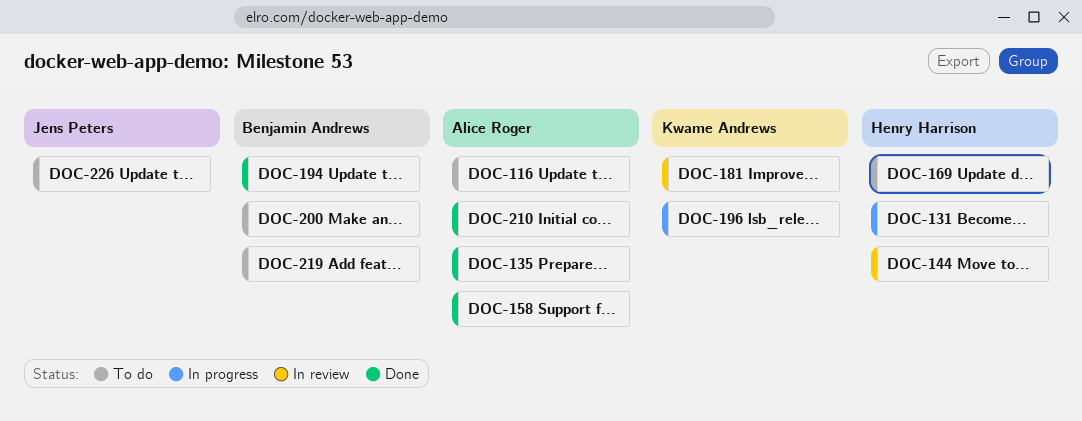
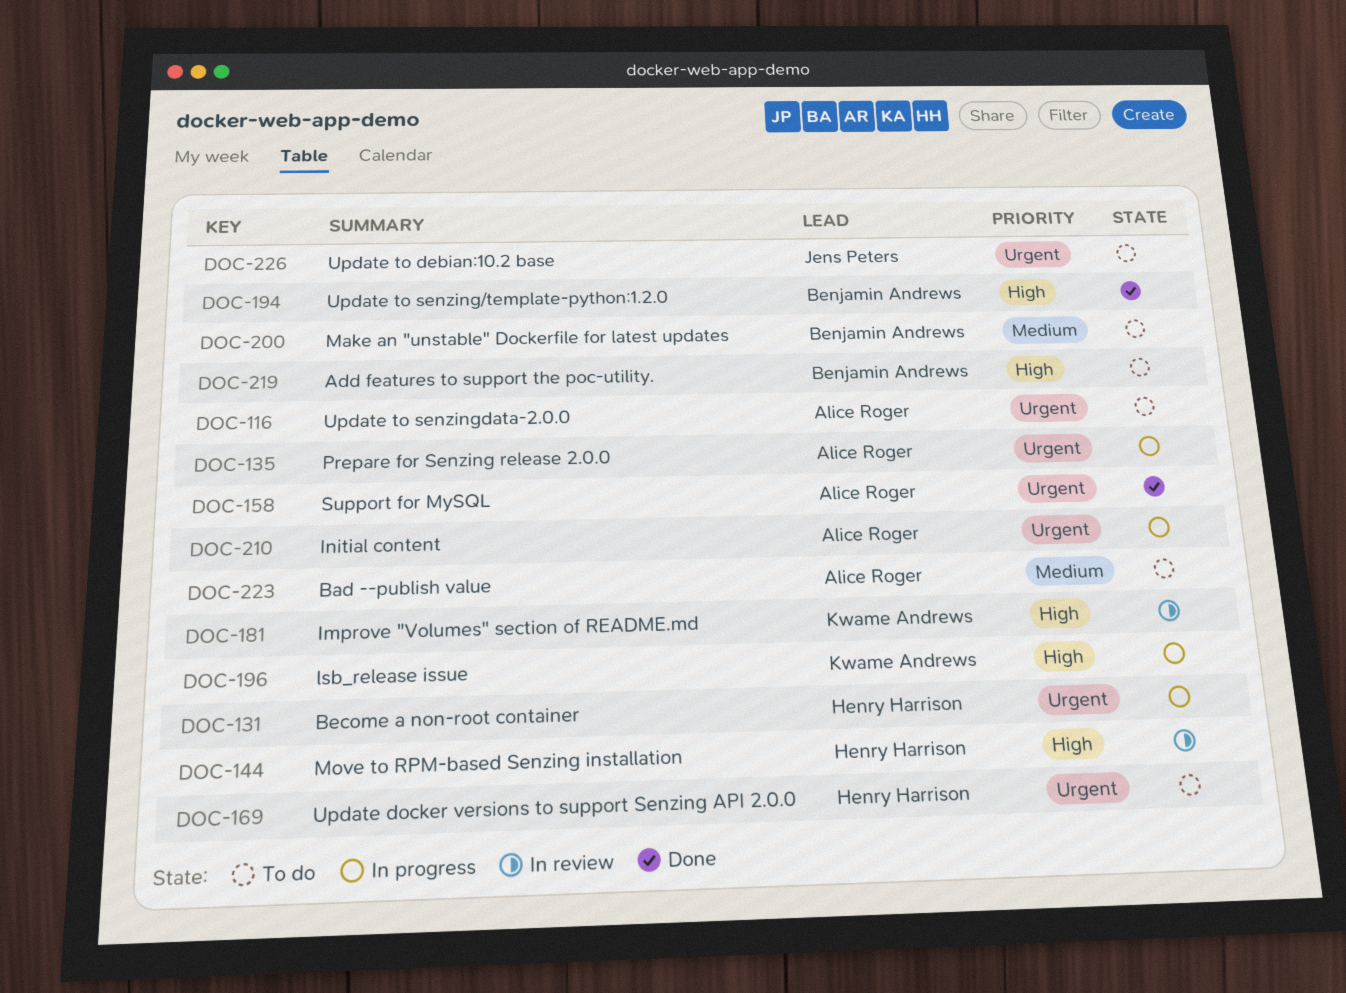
DOC-135, status: Done -> In progress
DOC-210, status: Done -> In progress
DOC-223: none -> present

